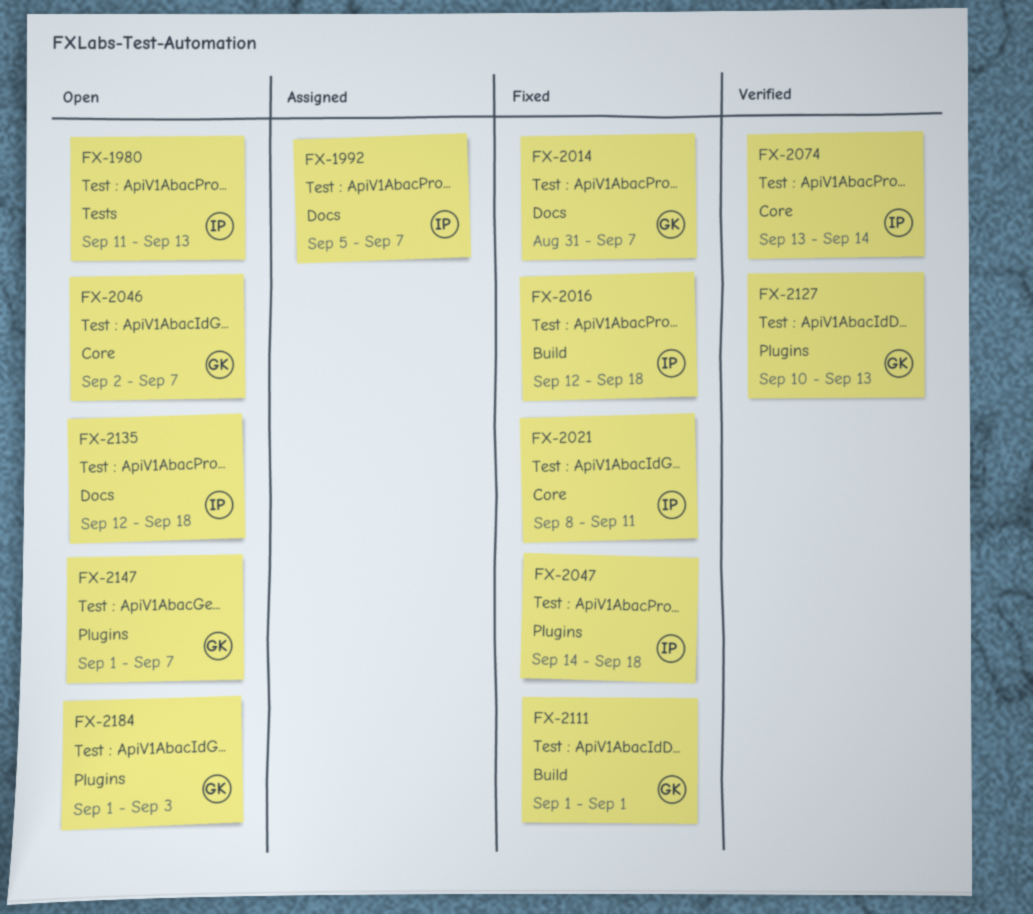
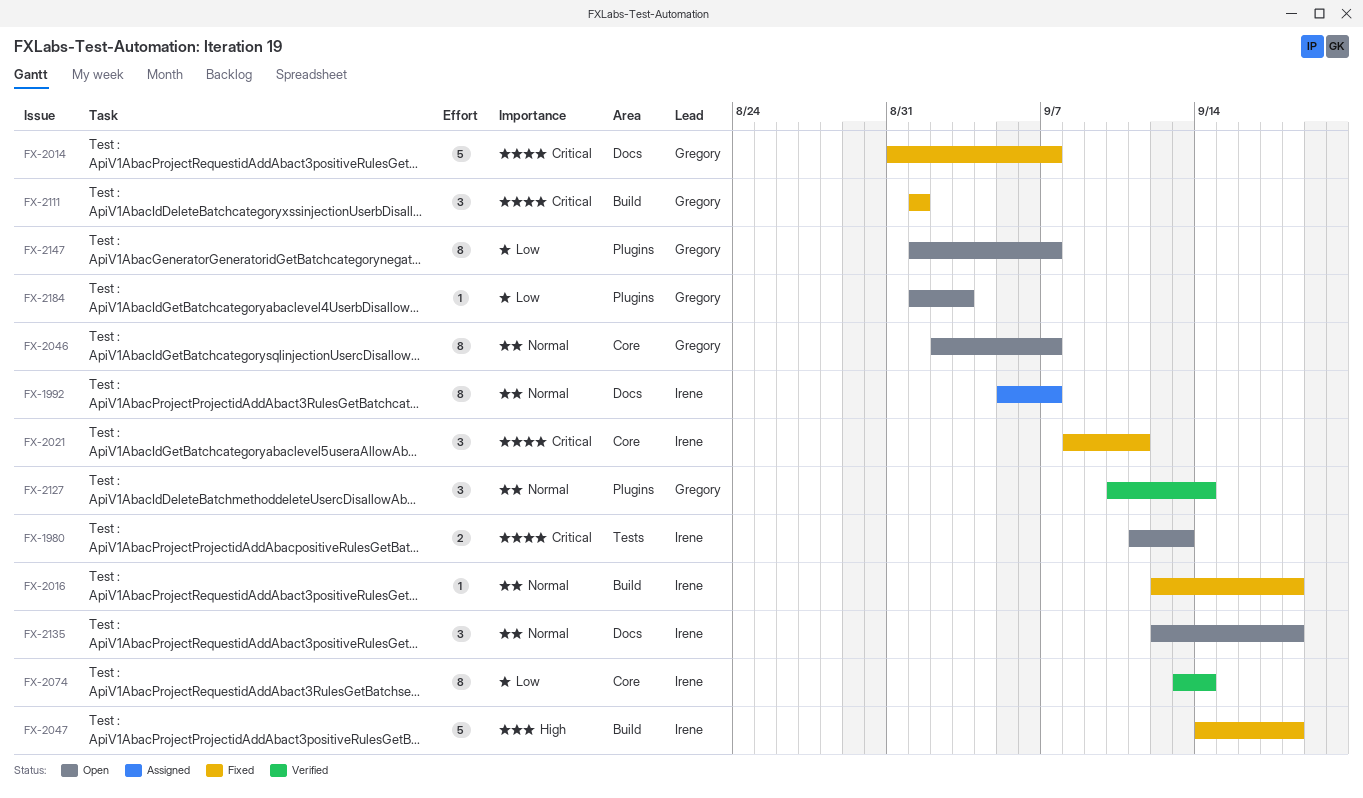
FX-2047, label: Plugins -> Build
FX-2127, due: Sep 13 -> Sep 14

